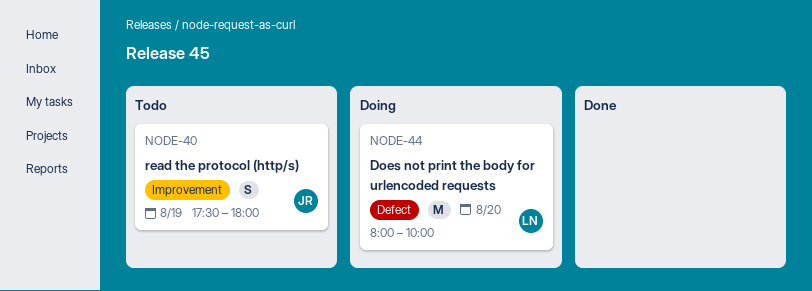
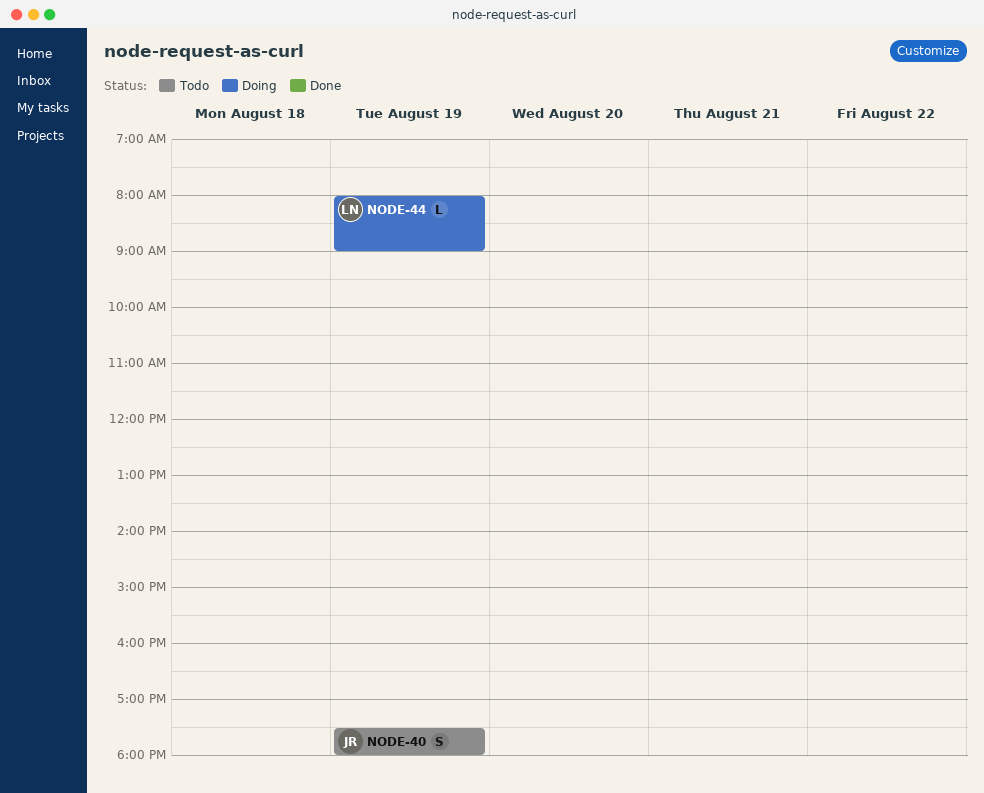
NODE-44, estimate: M -> L
NODE-44, day: Aug 20 -> Aug 19
NODE-44, ends: 10:00 -> 09:00

